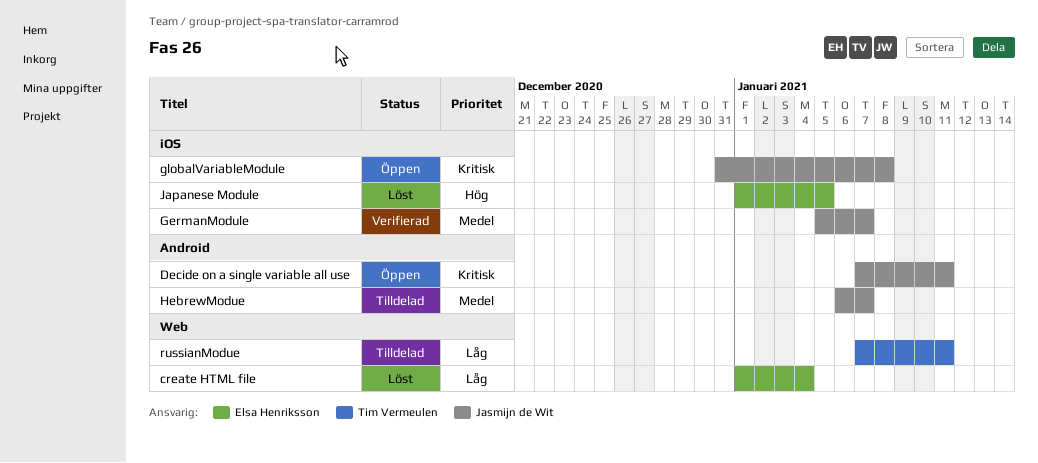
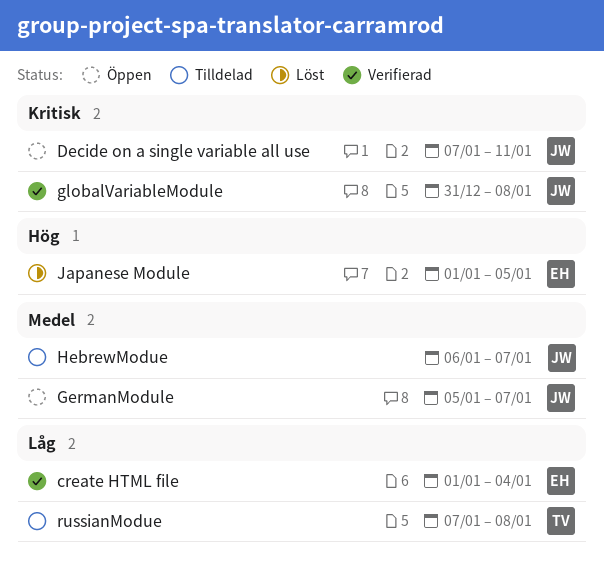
create HTML file, status: Löst -> Verifierad
GermanModule, status: Verifierad -> Öppen
globalVariableModule, status: Öppen -> Verifierad
russianModue, due: Jan 11 -> Jan 8

